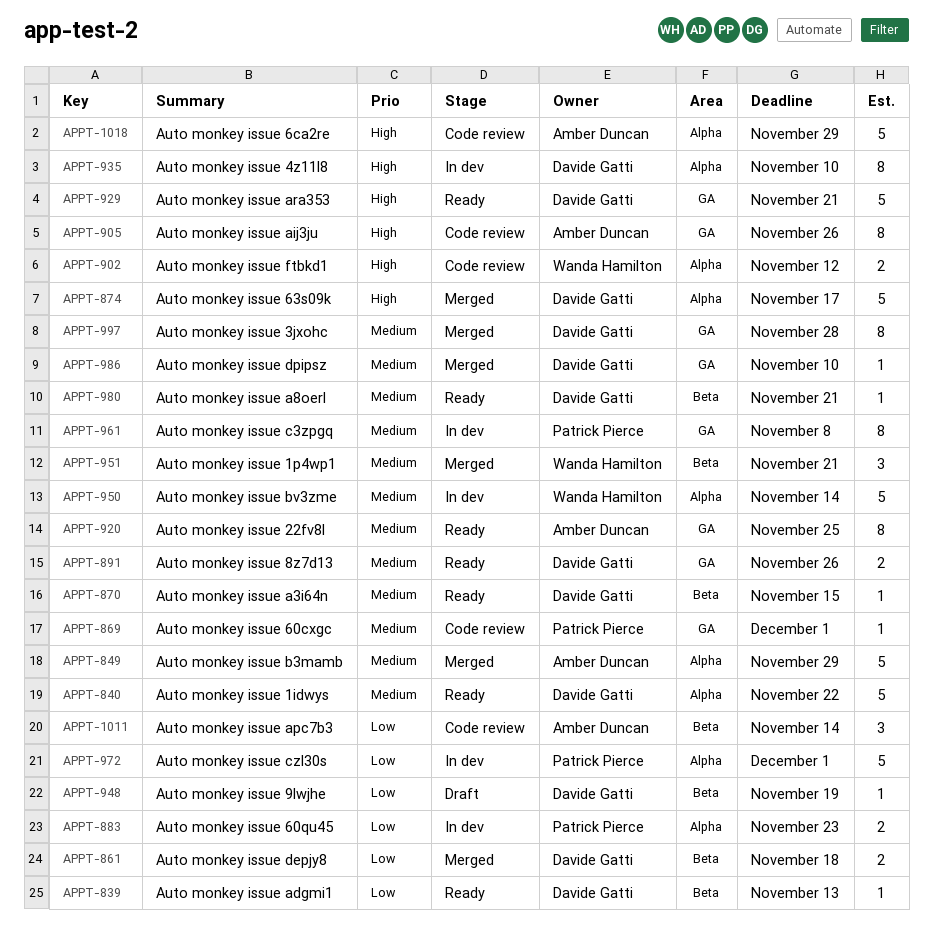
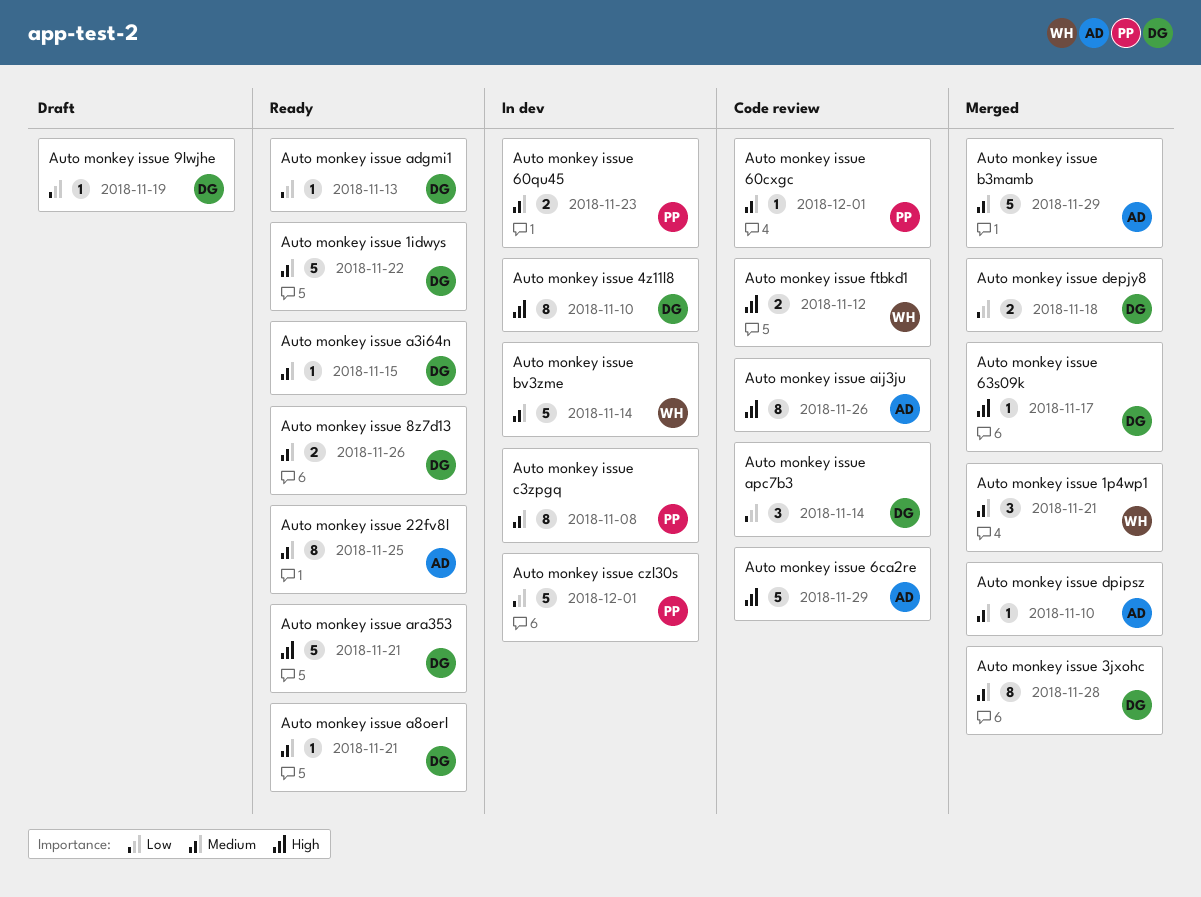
Auto monkey issue 60qu45, priority: Low -> Medium
Auto monkey issue 63s09k, estimate: 5 -> 1
Auto monkey issue apc7b3, owner: Amber Duncan -> Davide Gatti
Auto monkey issue dpipsz, owner: Davide Gatti -> Amber Duncan

